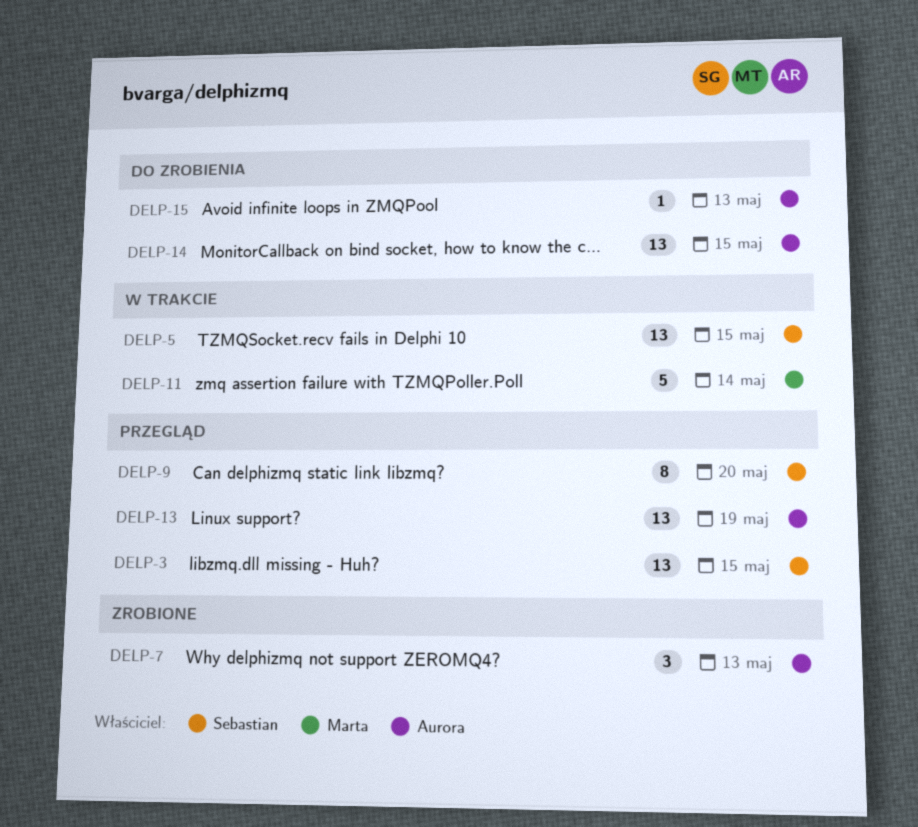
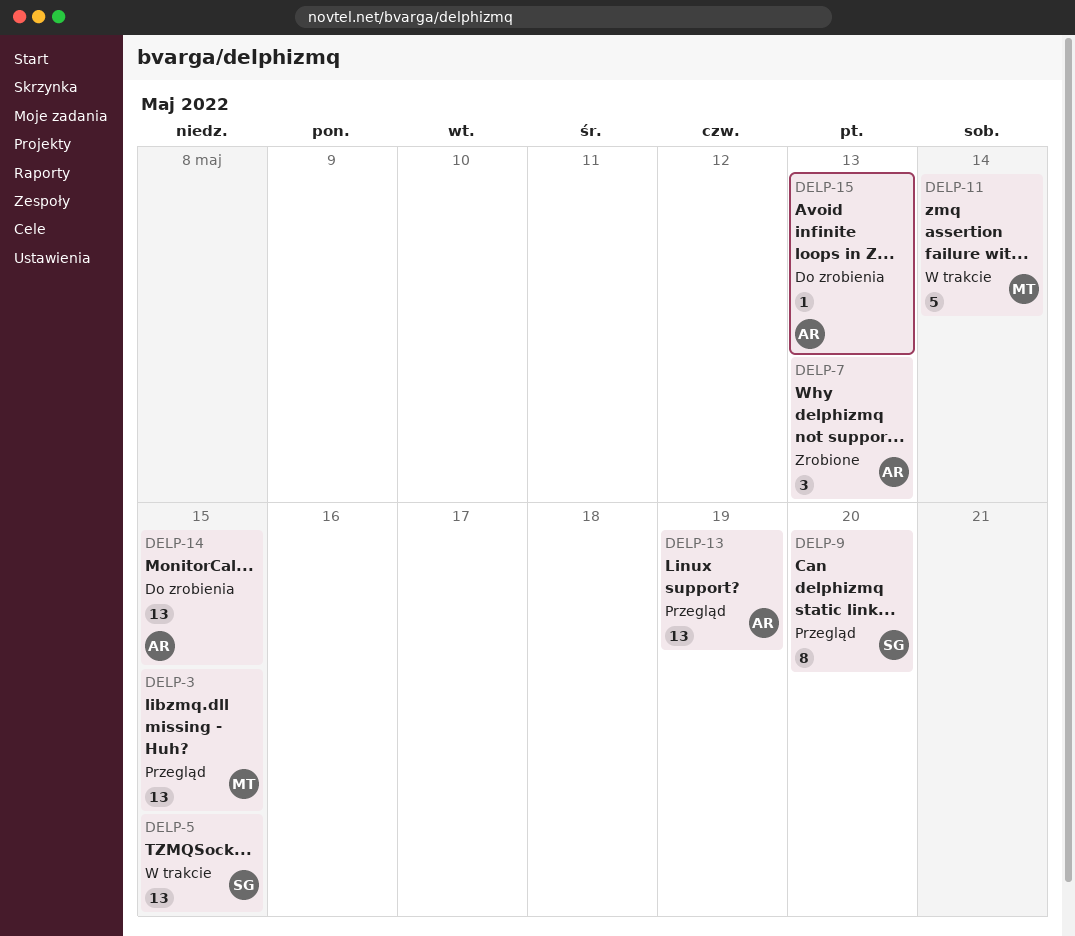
DELP-3, owner: Sebastian -> Marta

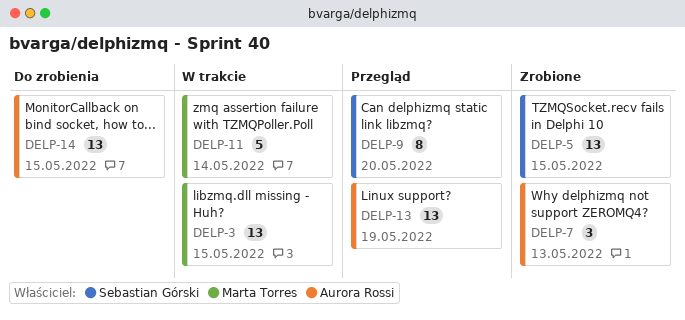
DELP-3, status: Przegląd -> W trakcie
DELP-5, status: W trakcie -> Zrobione
DELP-15: present -> none

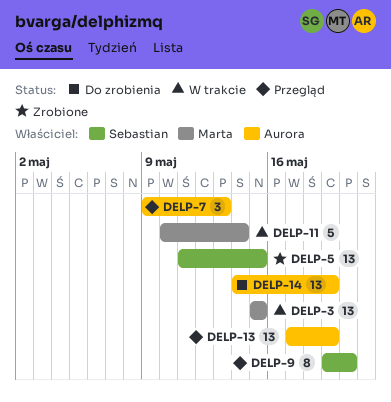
DELP-7, status: Zrobione -> Przegląd
DELP-14, due: May 15 -> May 19

